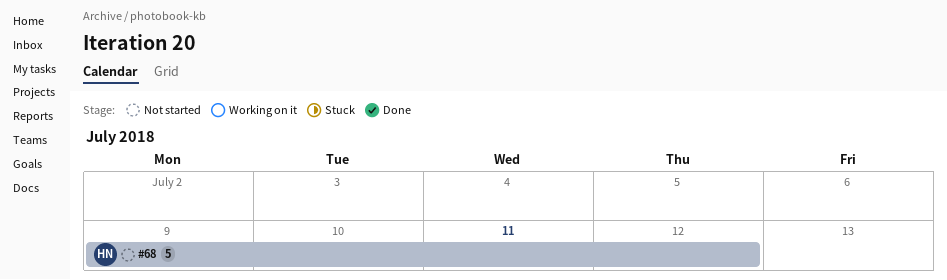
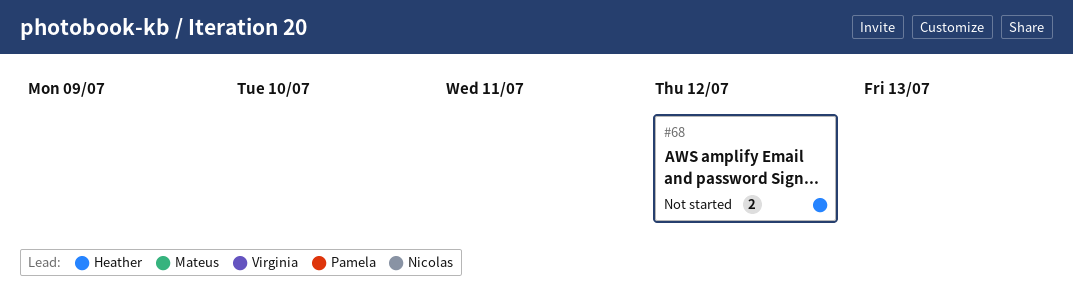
#68, estimate: 5 -> 2

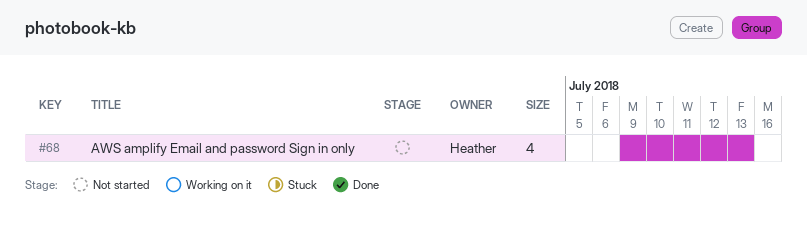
#68, estimate: 2 -> 4
#68, due: Jul 12 -> Jul 13

